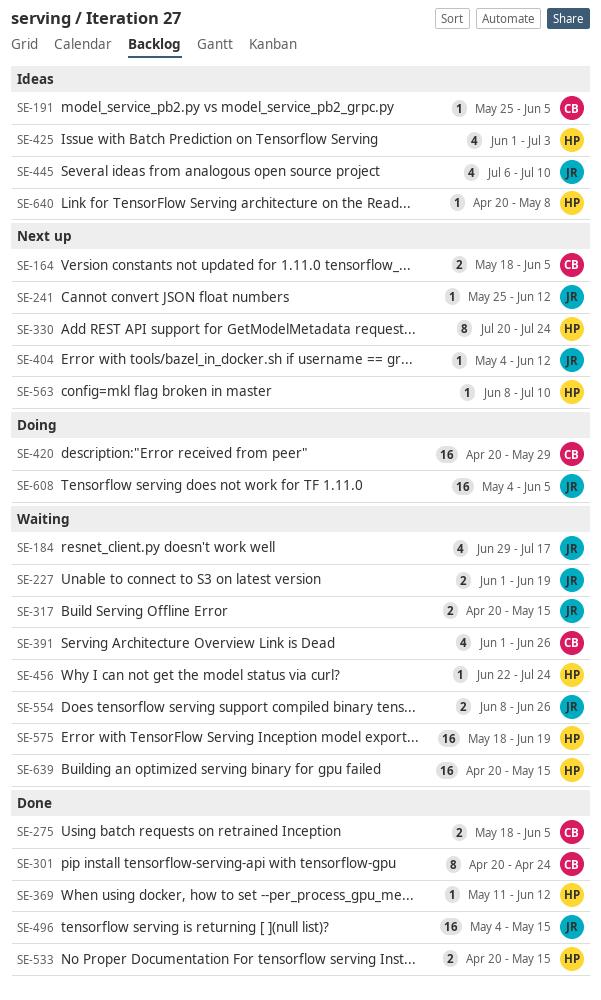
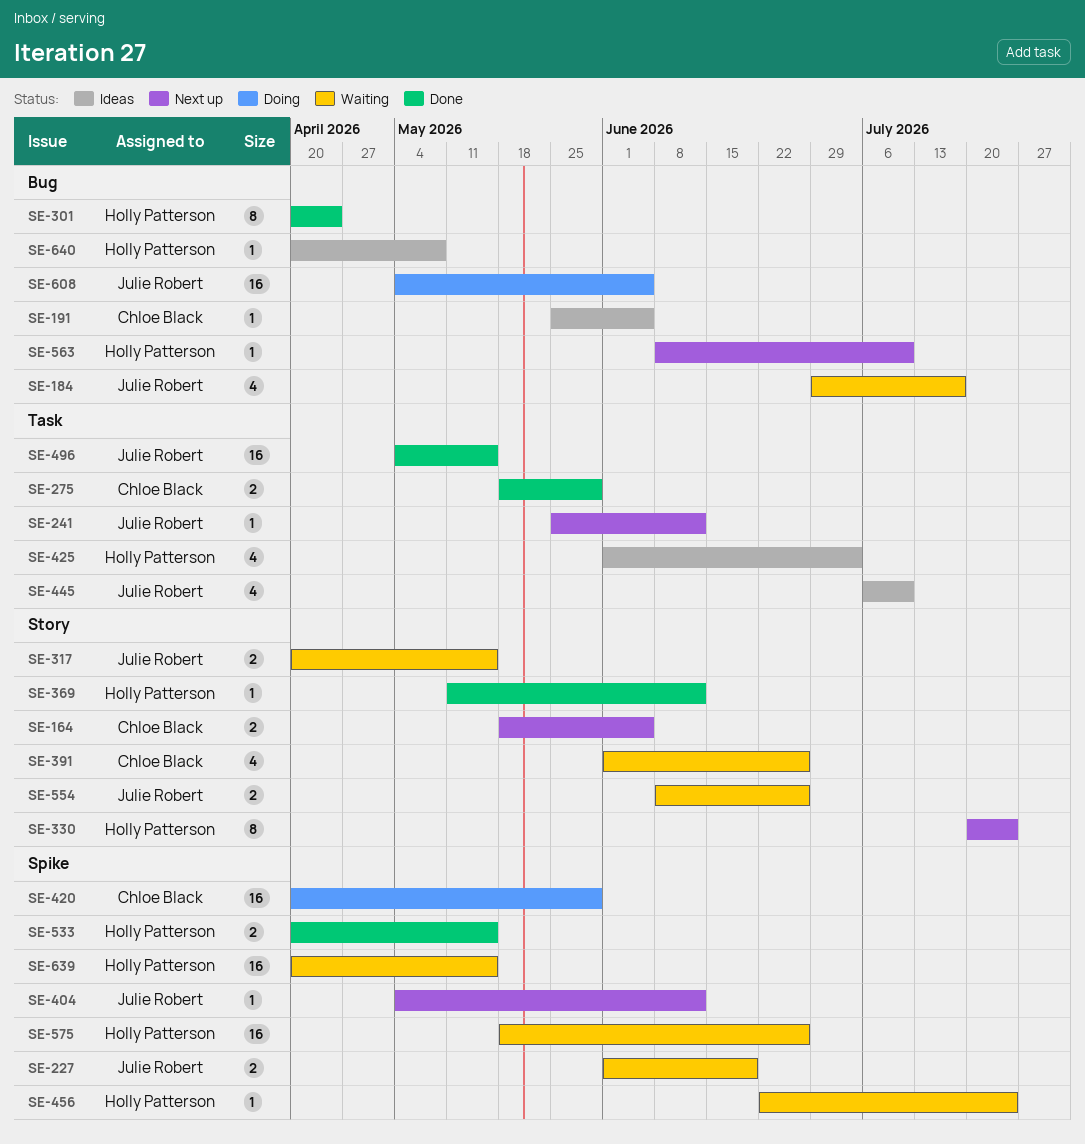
SE-275, due: Jun 5 -> May 29
SE-301, owner: Chloe Black -> Holly Patterson
SE-575, due: Jun 19 -> Jun 26

